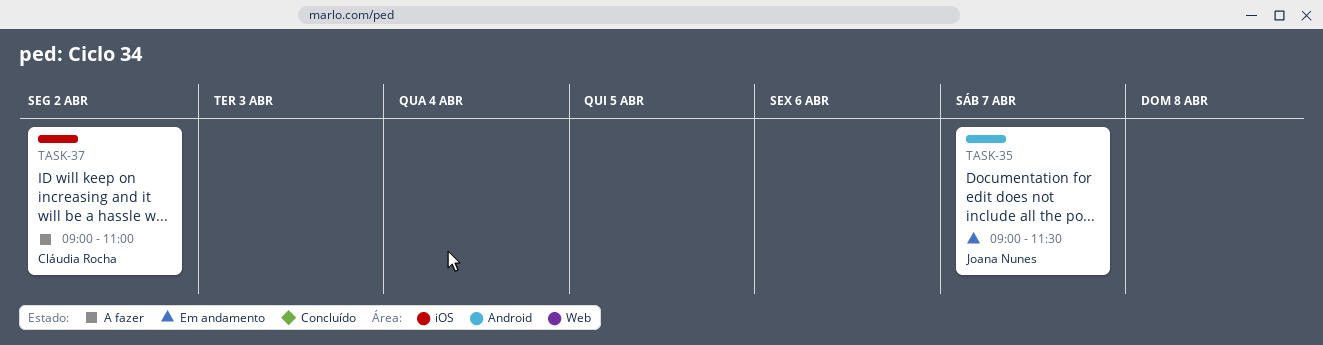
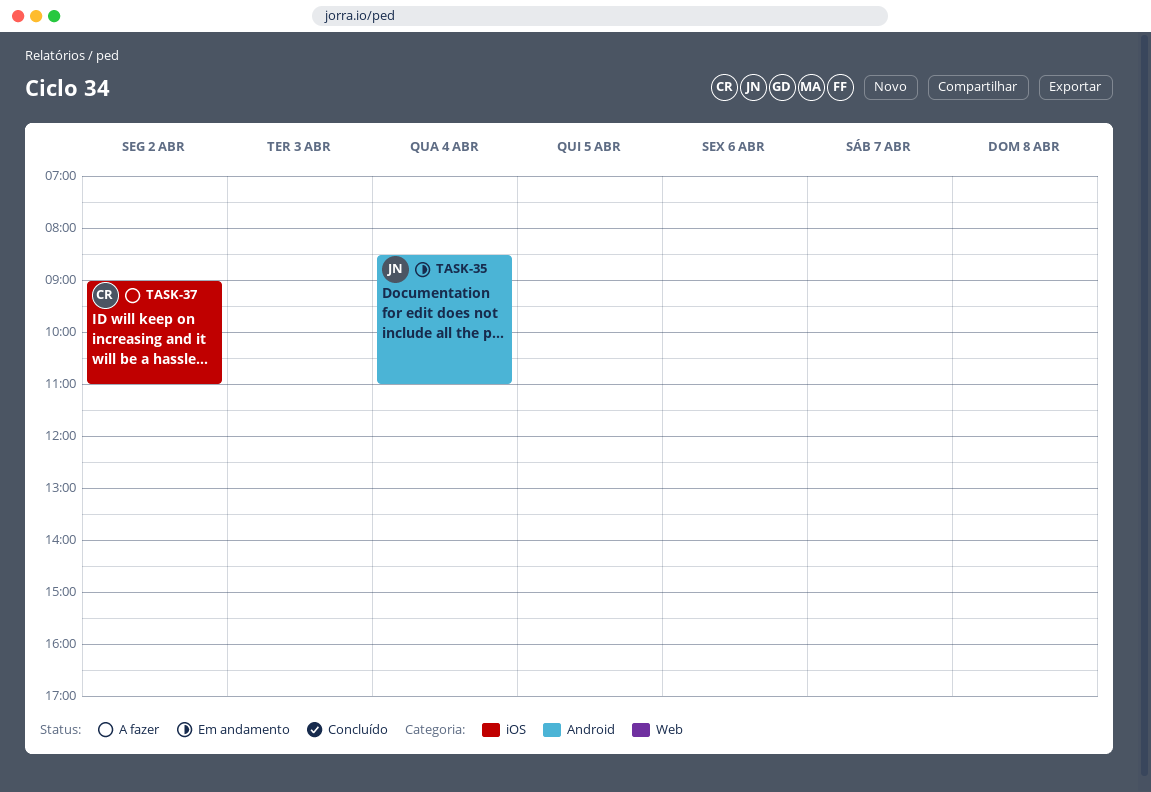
TASK-35, day: Apr 7 -> Apr 4
TASK-35, begins: 09:00 -> 08:30
TASK-35, ends: 11:30 -> 11:00

